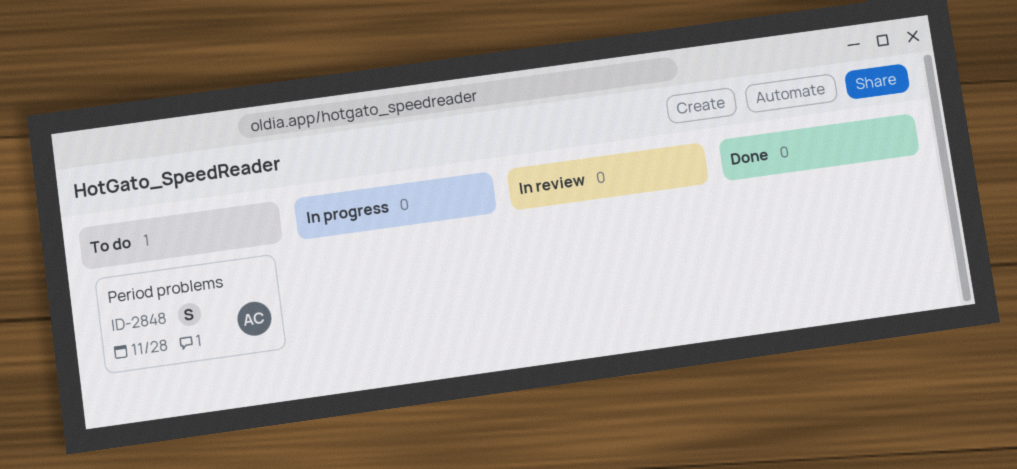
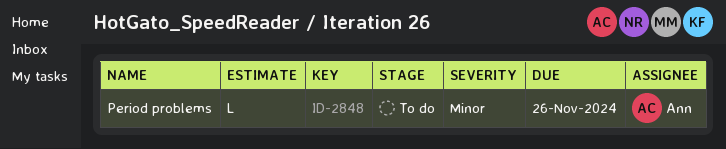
ID-2848, estimate: S -> L
ID-2848, due: Nov 28 -> Nov 26

